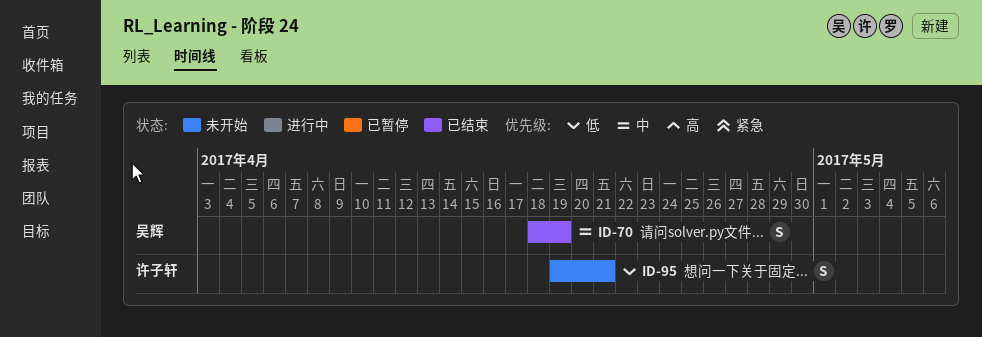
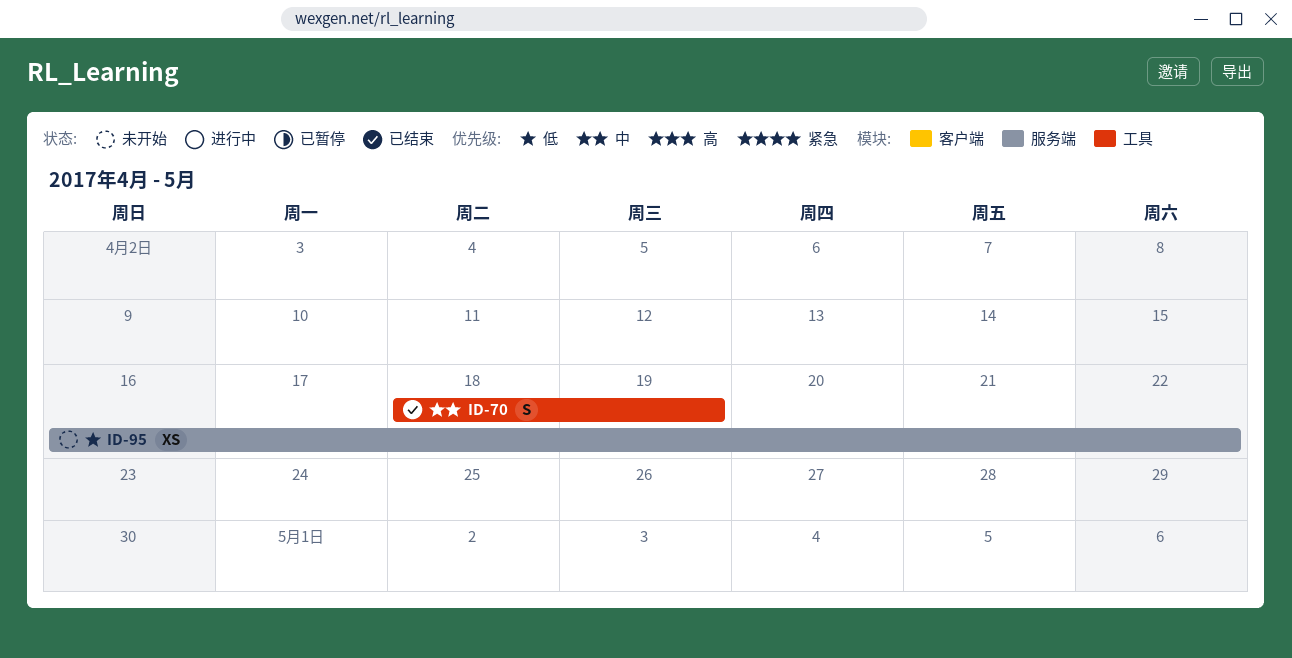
ID-95, estimate: S -> XS
ID-95, start: Apr 19 -> Apr 16
ID-95, due: Apr 21 -> Apr 22

